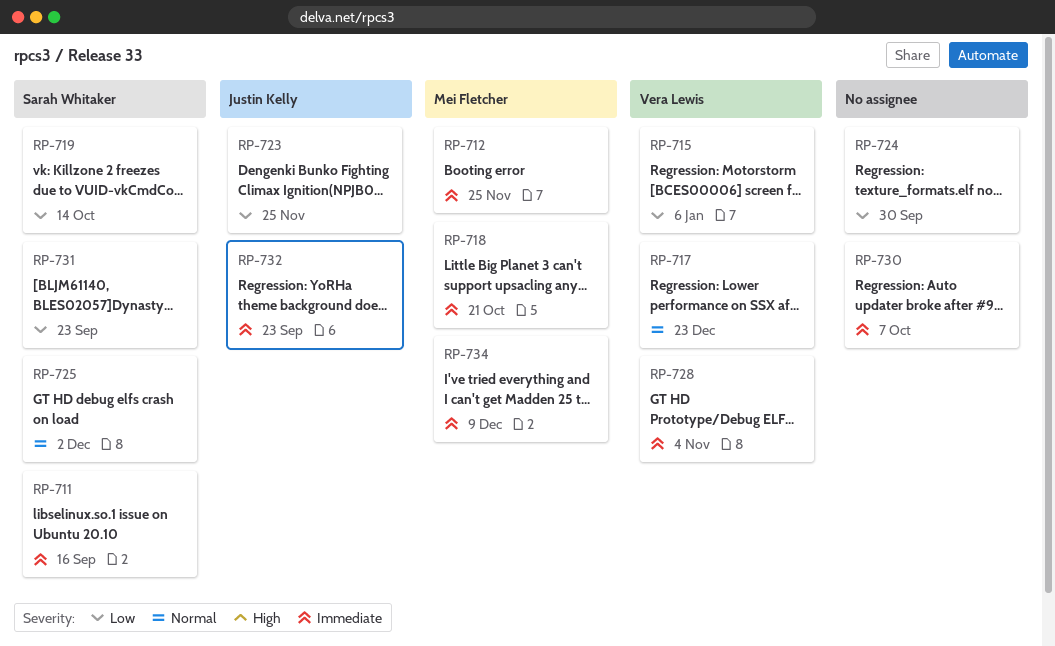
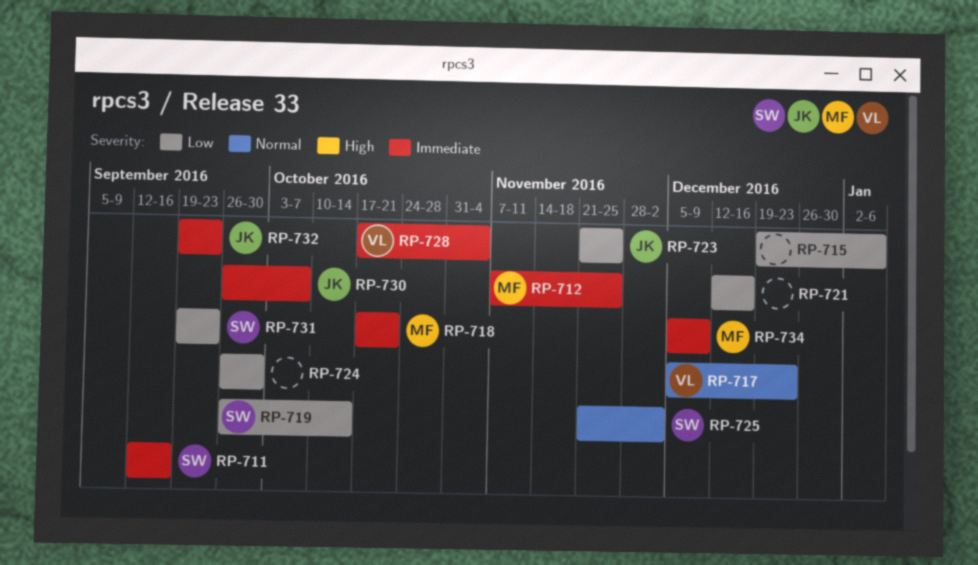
RP-715, owner: Vera Lewis -> none
RP-721: none -> present
RP-730, owner: none -> Justin Kelly

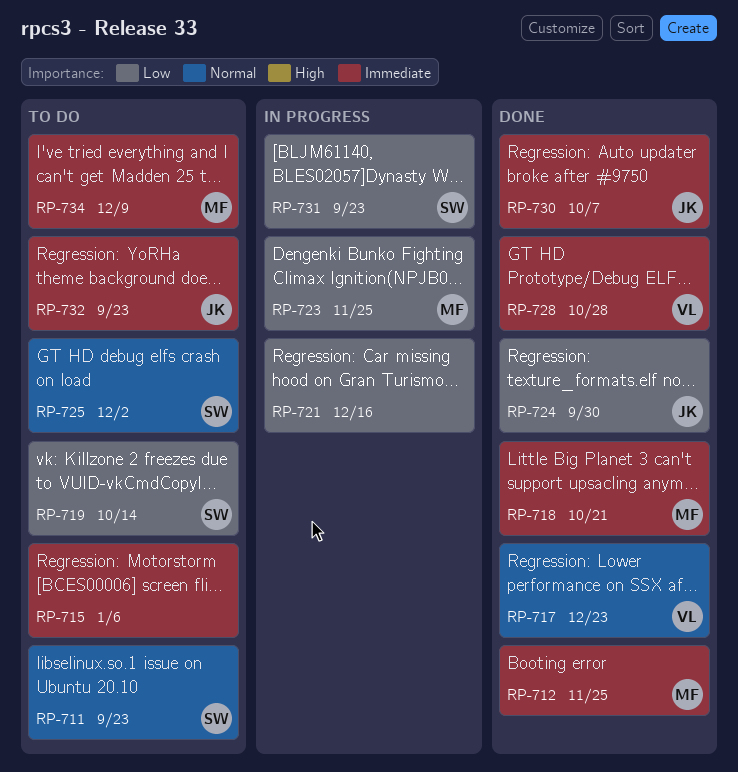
RP-711, priority: Immediate -> Normal
RP-711, due: Sep 16 -> Sep 23
RP-715, priority: Low -> Immediate
RP-723, owner: JK -> MF
RP-724, owner: none -> JK
RP-728, due: Nov 4 -> Oct 28

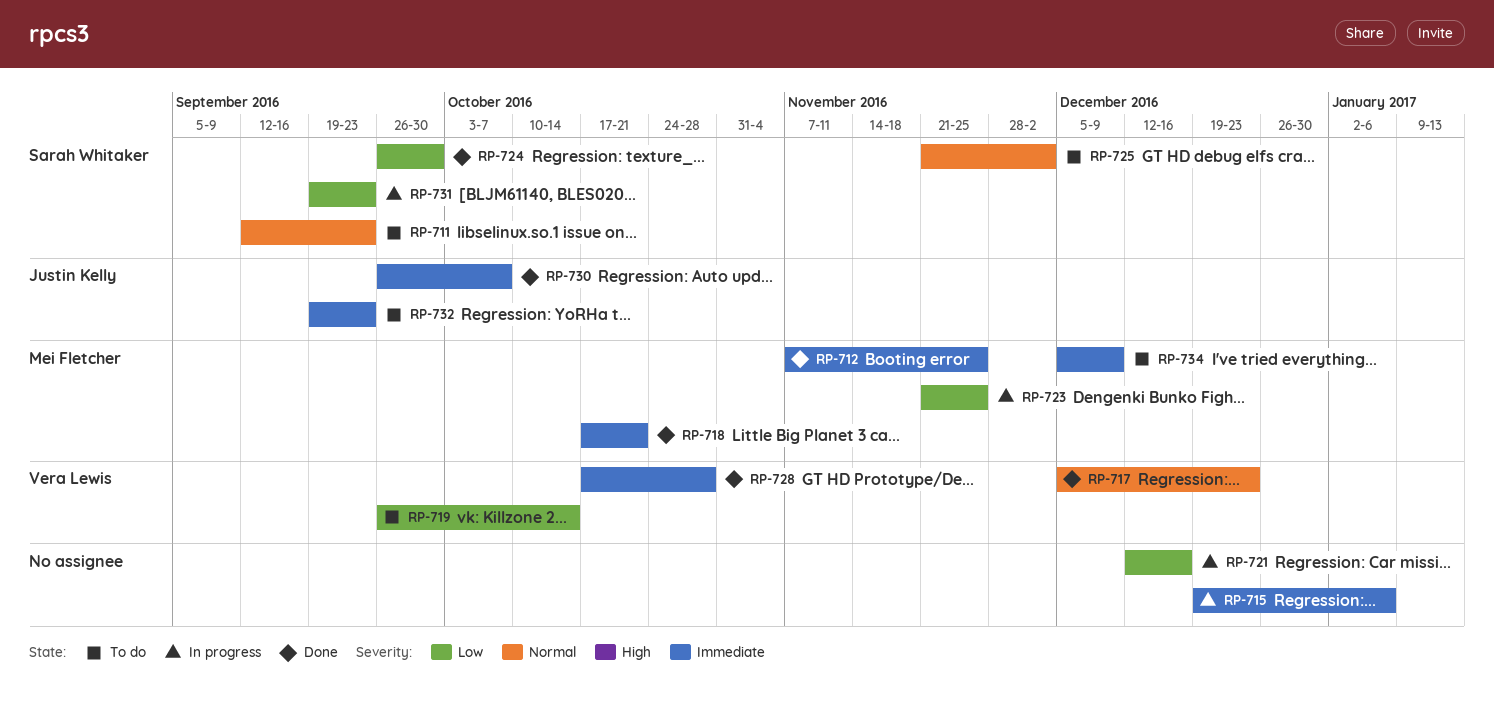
RP-715, status: To do -> In progress
RP-719, owner: Sarah Whitaker -> Vera Lewis
RP-724, owner: Justin Kelly -> Sarah Whitaker

